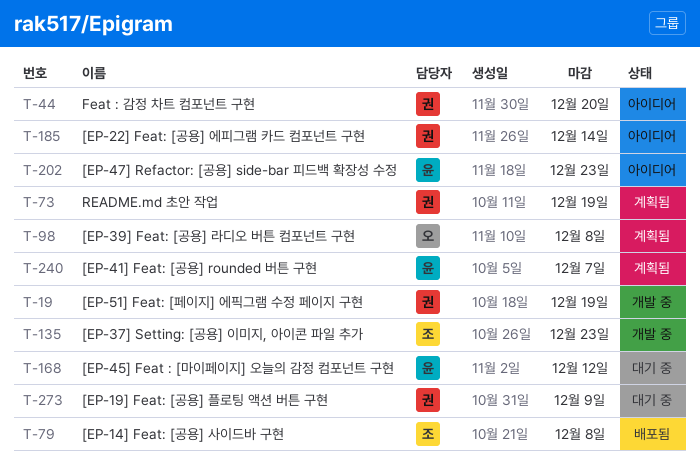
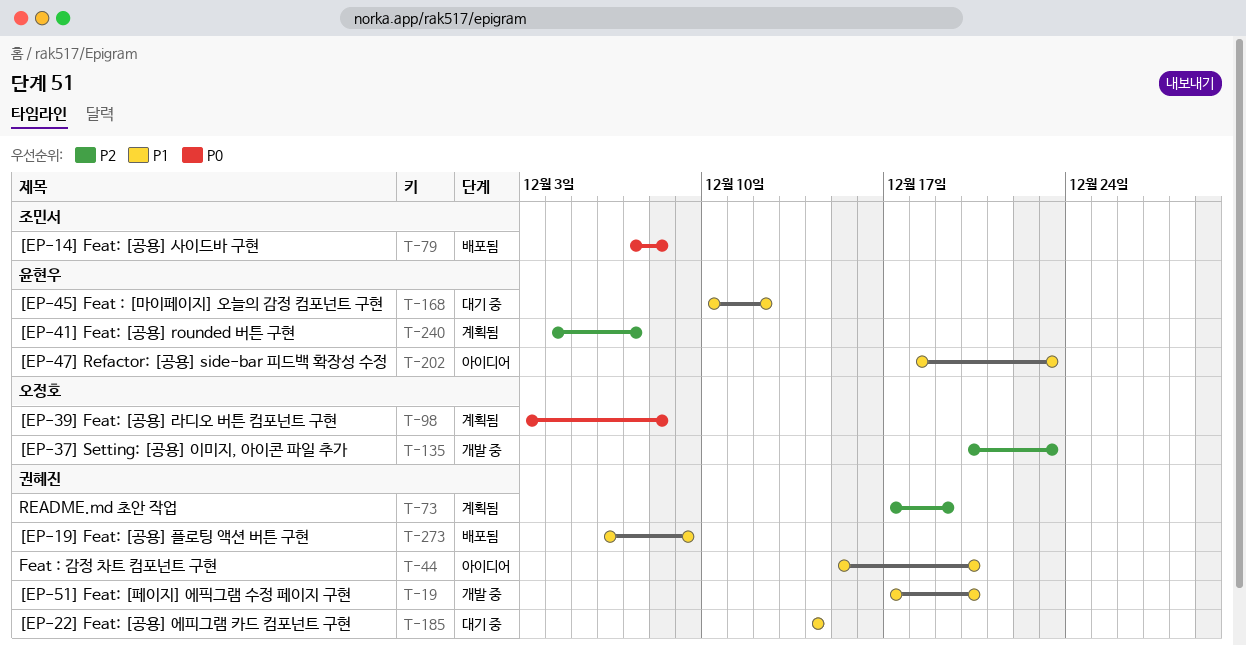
T-19, due: Dec 19 -> Dec 20
T-135, owner: 조민서 -> 오정호
T-185, status: 아이디어 -> 대기 중
T-273, status: 대기 중 -> 배포됨

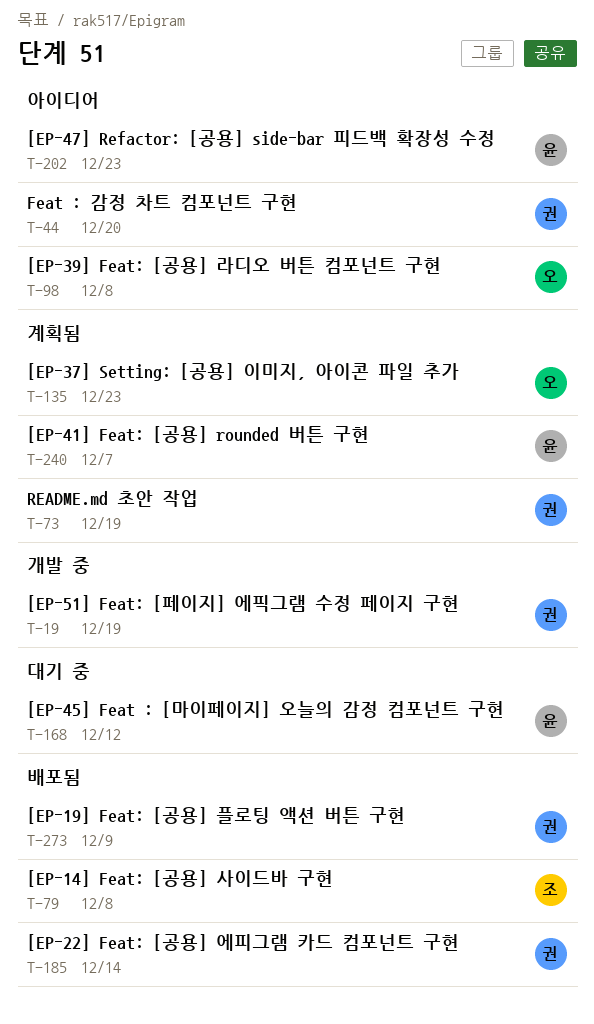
T-19, due: Dec 20 -> Dec 19
T-98, status: 계획됨 -> 아이디어
T-135, status: 개발 중 -> 계획됨
T-185, status: 대기 중 -> 배포됨

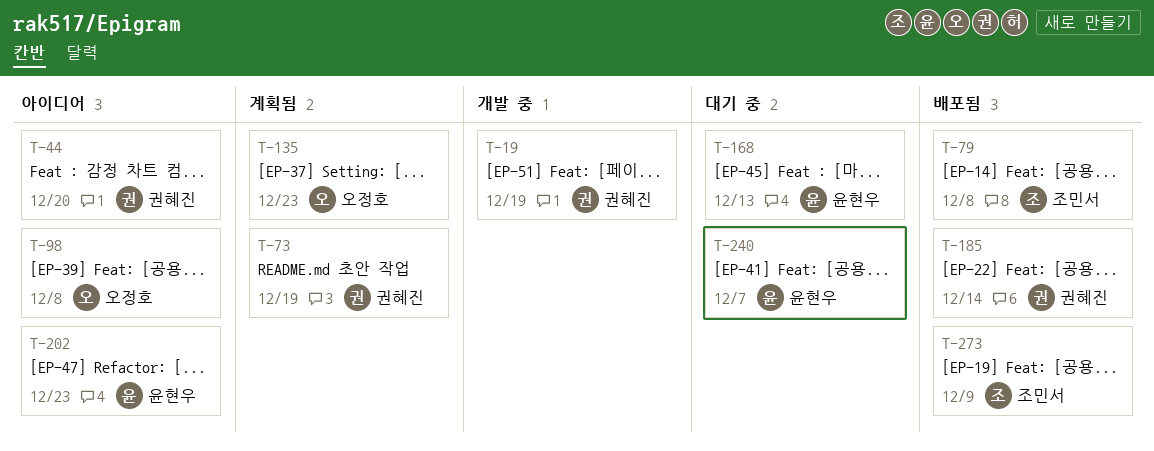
T-168, due: Dec 12 -> Dec 13
T-240, status: 계획됨 -> 대기 중
T-273, owner: 권혜진 -> 조민서

